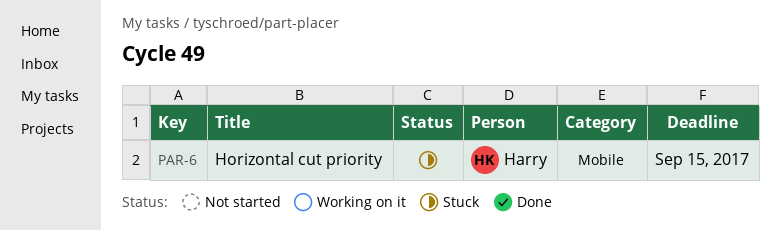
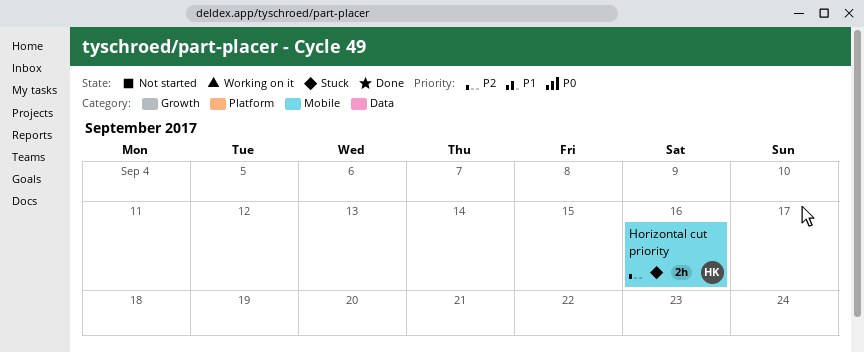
Horizontal cut priority, due: Sep 15 -> Sep 16

